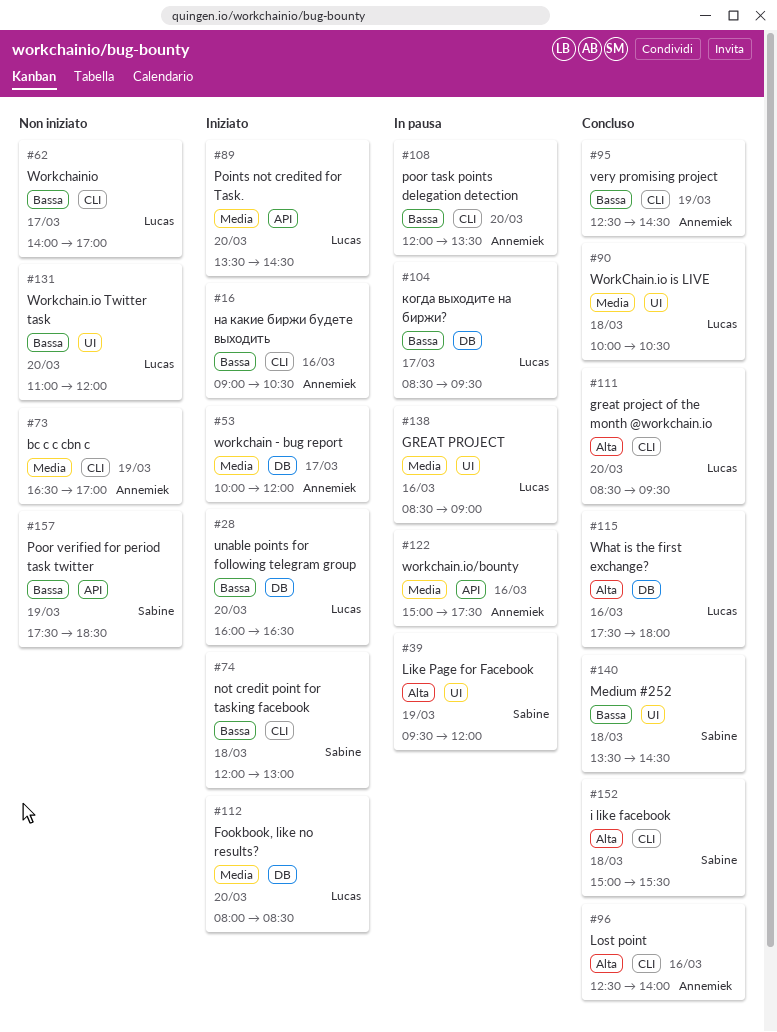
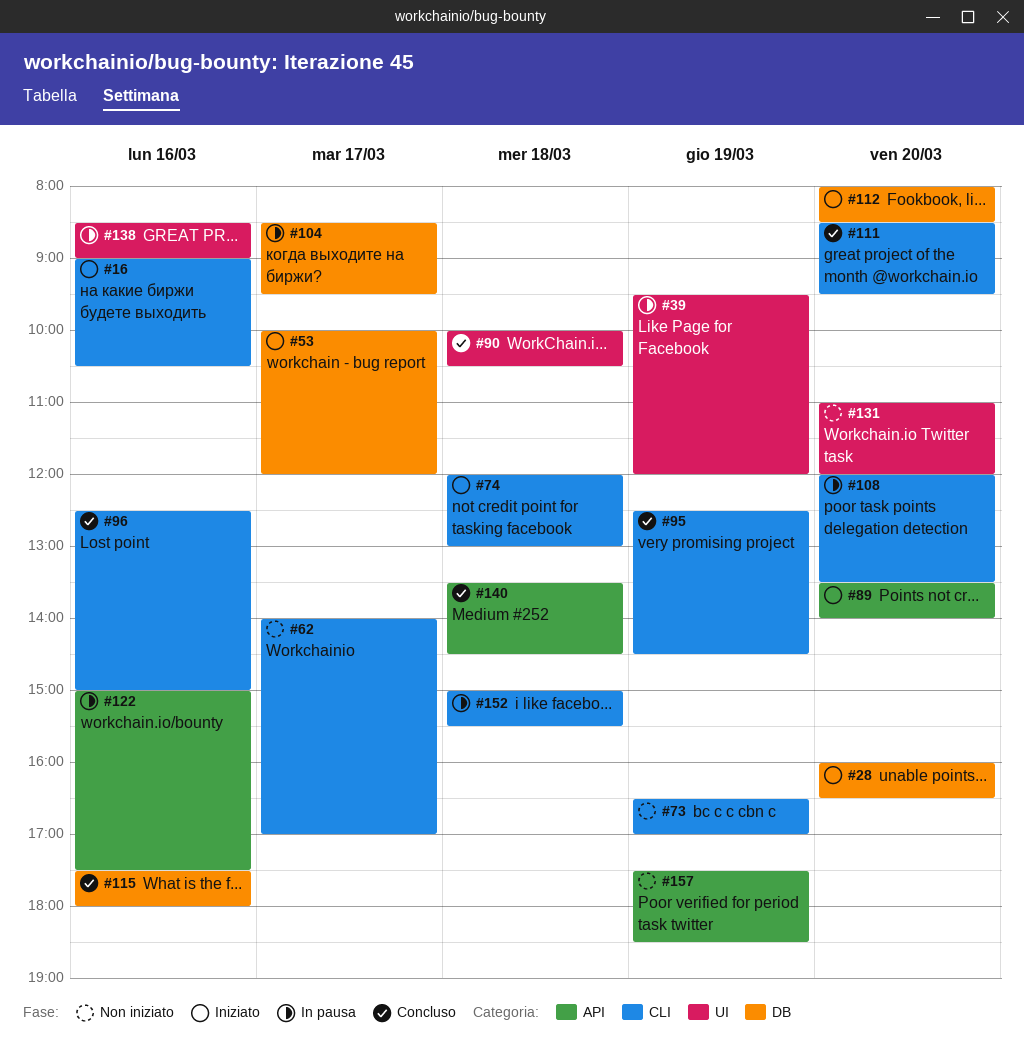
#89, ends: 14:30 -> 14:00
#96, ends: 14:00 -> 15:00
#140, label: UI -> API
#152, status: Concluso -> In pausa

